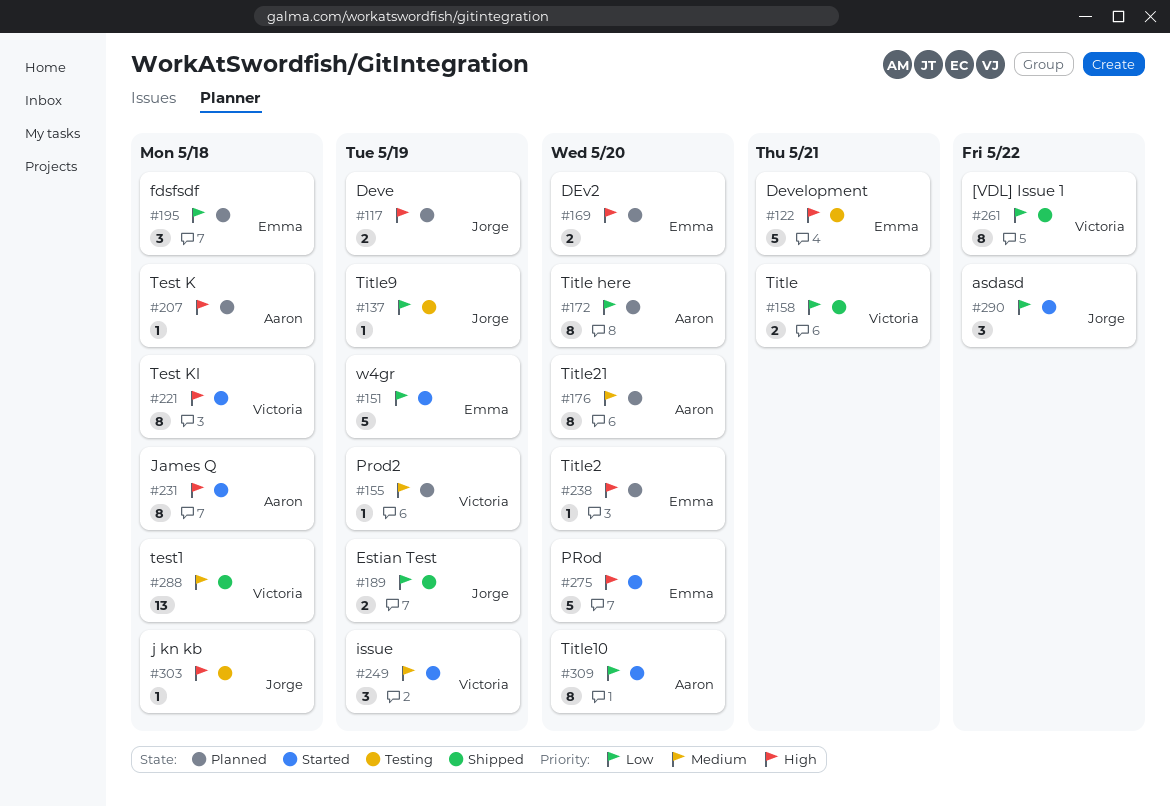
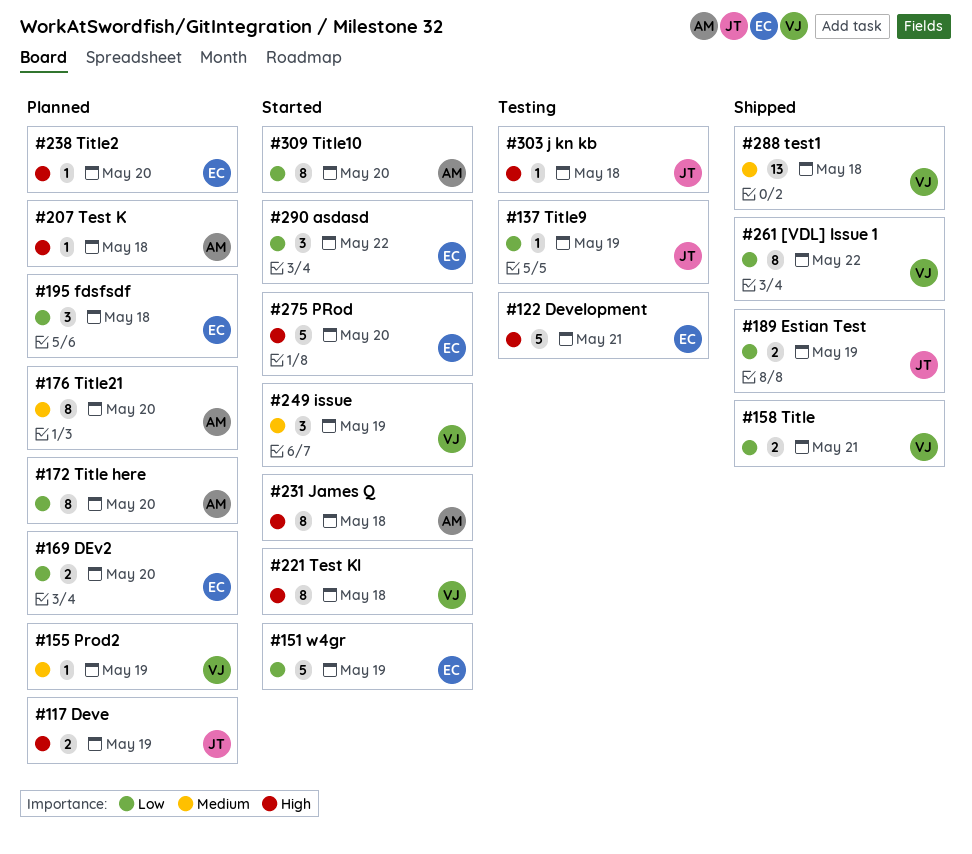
#169, priority: High -> Low
#290, owner: Jorge -> Emma

